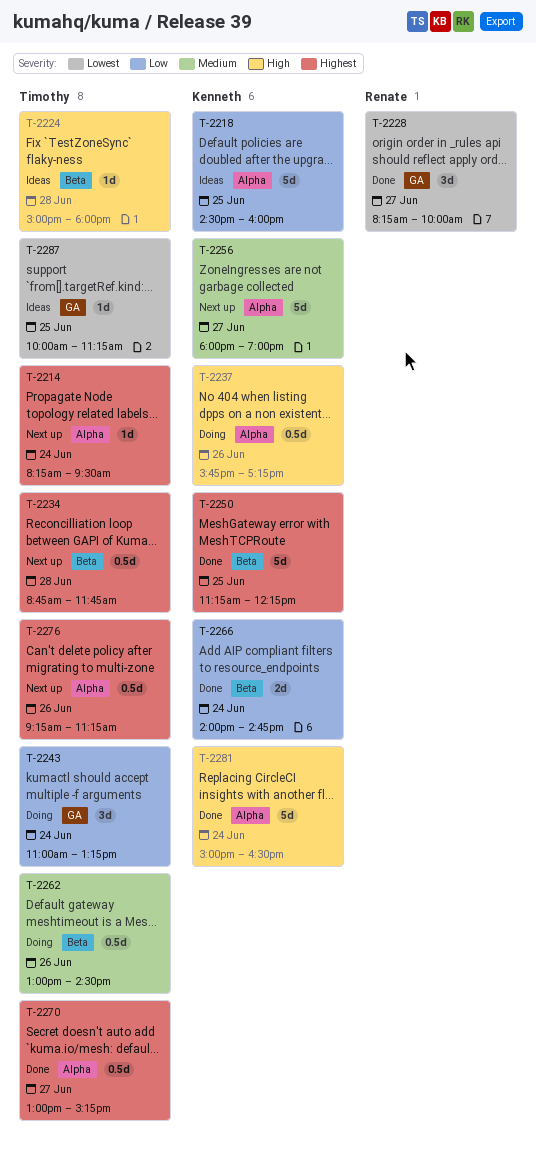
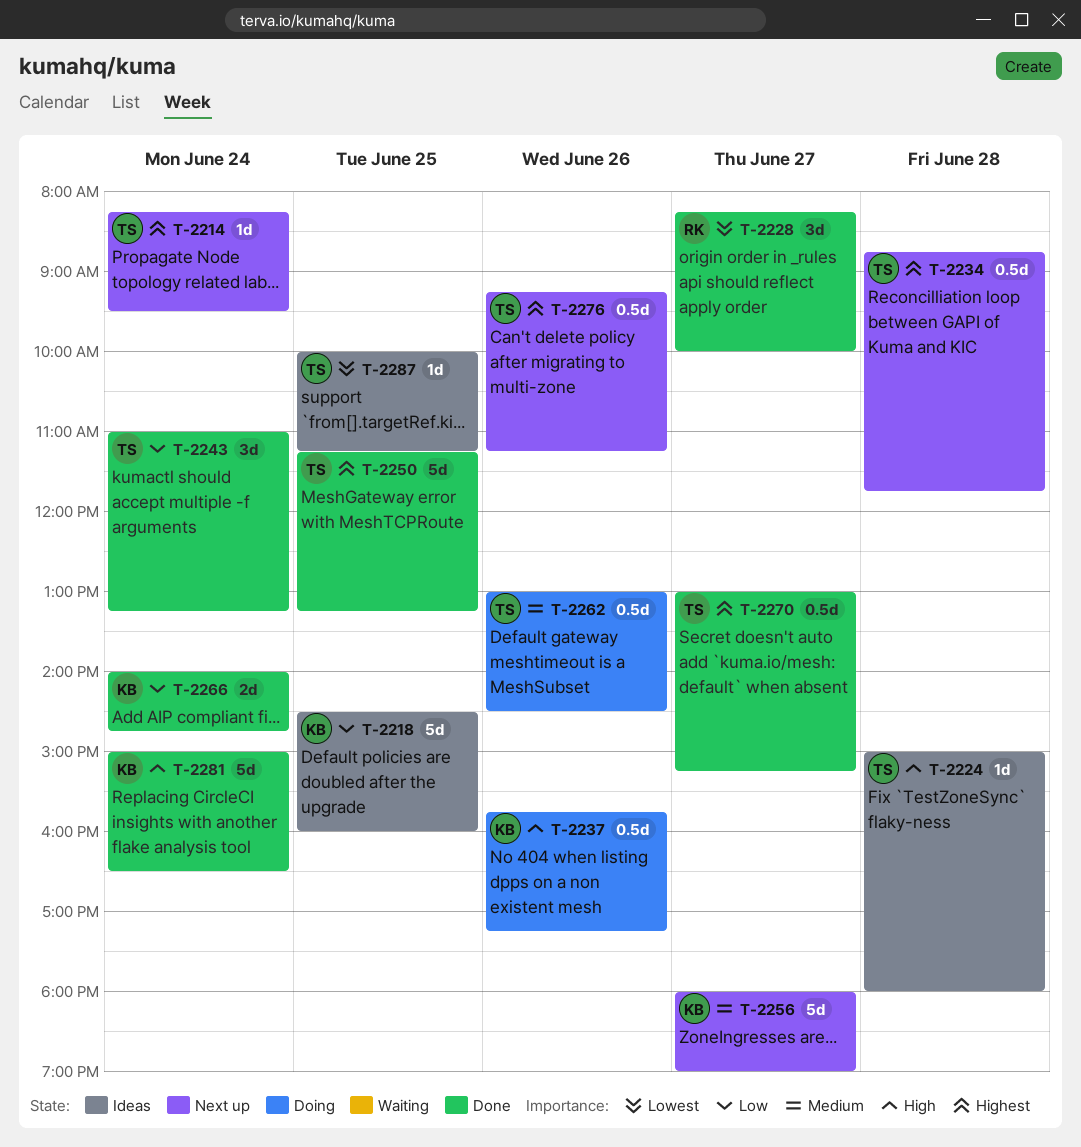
T-2243, status: Doing -> Done
T-2250, owner: Kenneth -> Timothy
T-2250, ends: 12:15 -> 13:15

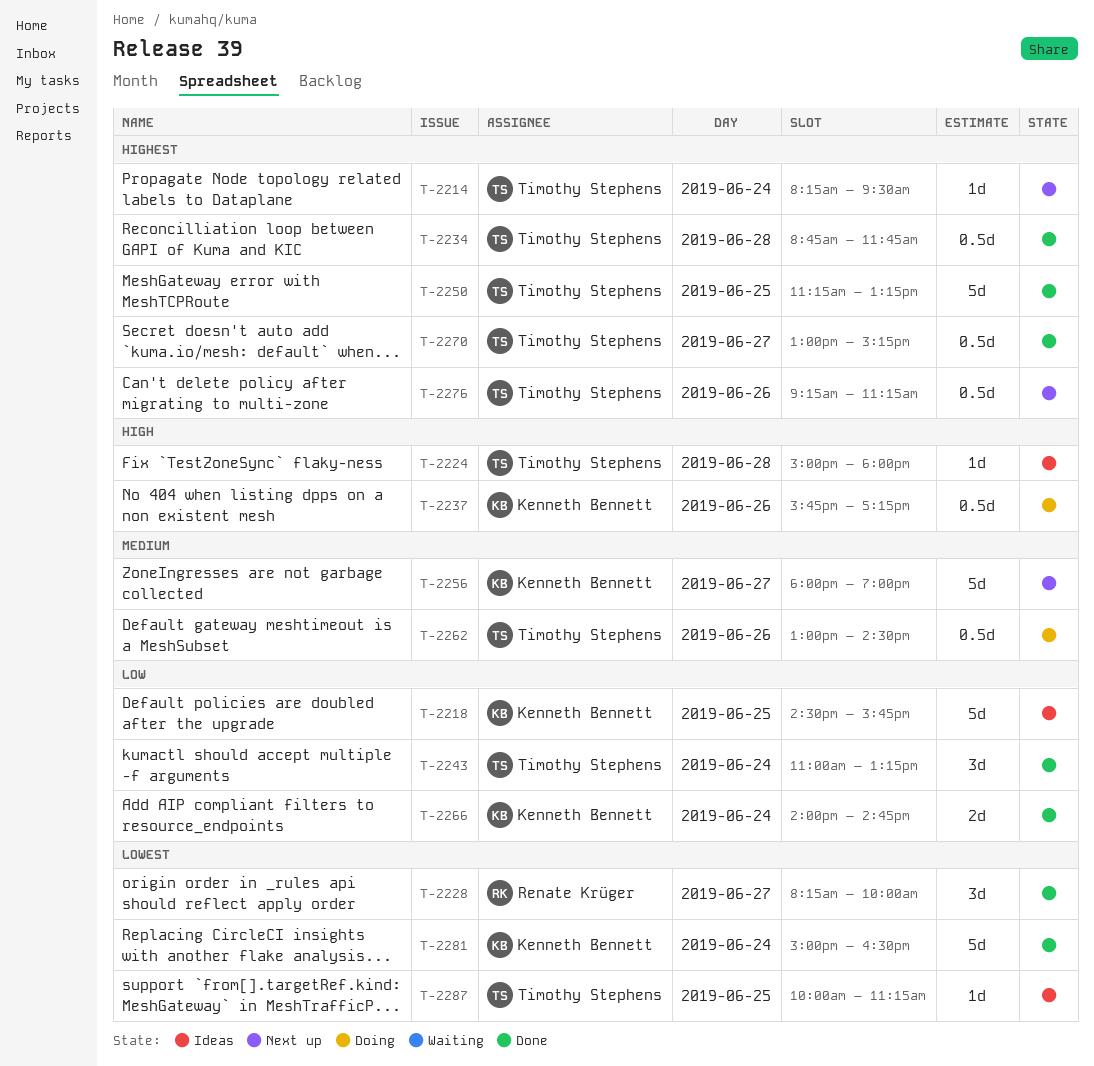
T-2218, ends: 16:00 -> 15:45
T-2234, status: Next up -> Done
T-2281, priority: High -> Lowest

